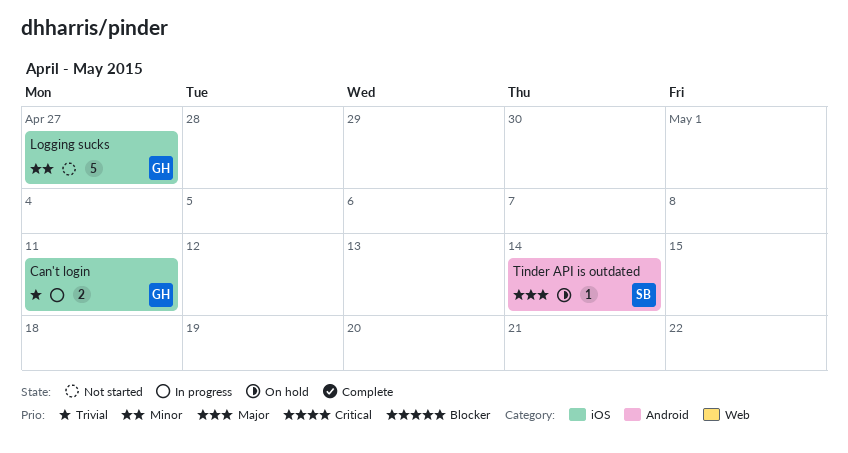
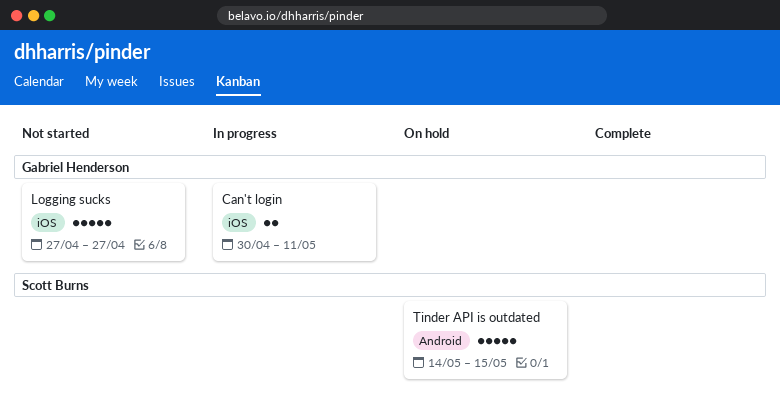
Tinder API is outdated, estimate: 1 -> 5
Tinder API is outdated, due: May 14 -> May 15

